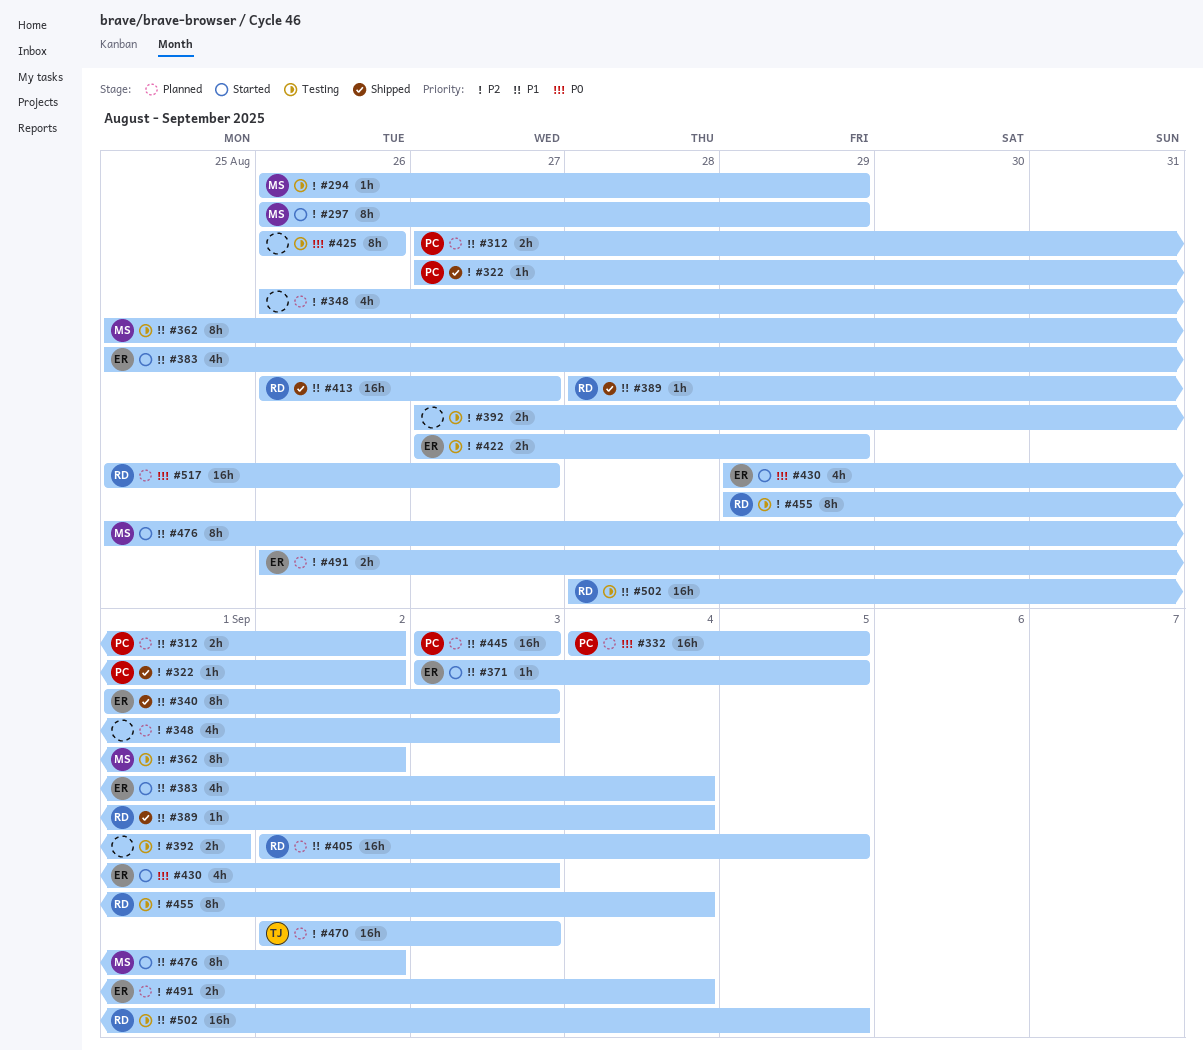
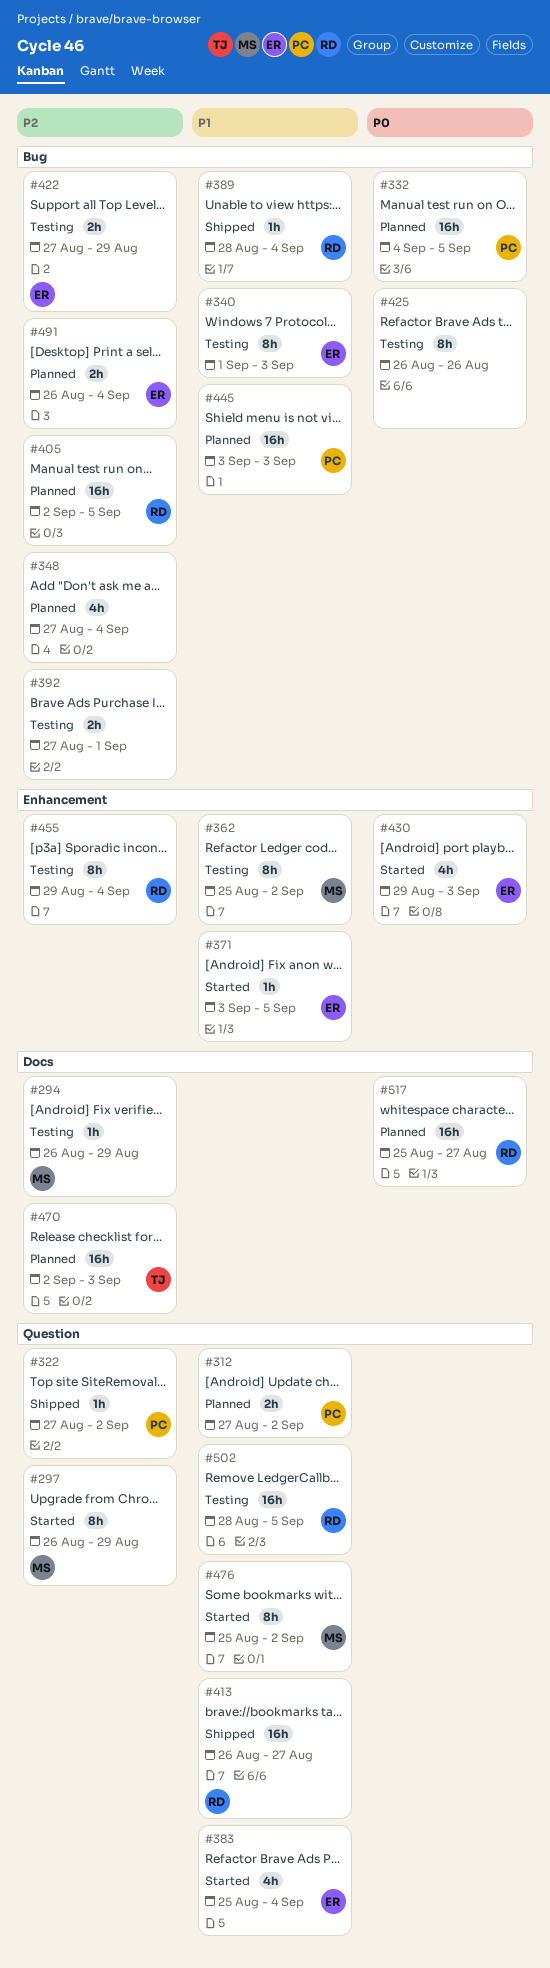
#340, status: Shipped -> Testing
#348, start: Aug 26 -> Aug 27
#348, due: Sep 3 -> Sep 4
#405, priority: P1 -> P2

